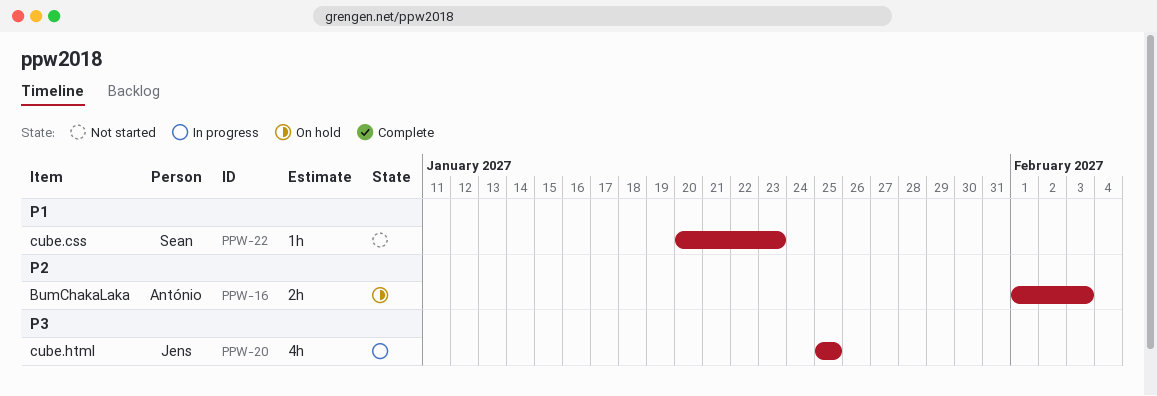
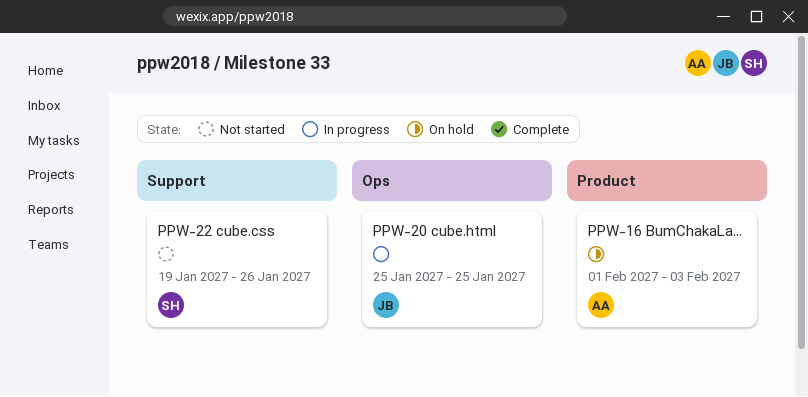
PPW-22, start: Jan 20 -> Jan 19
PPW-22, due: Jan 23 -> Jan 26

